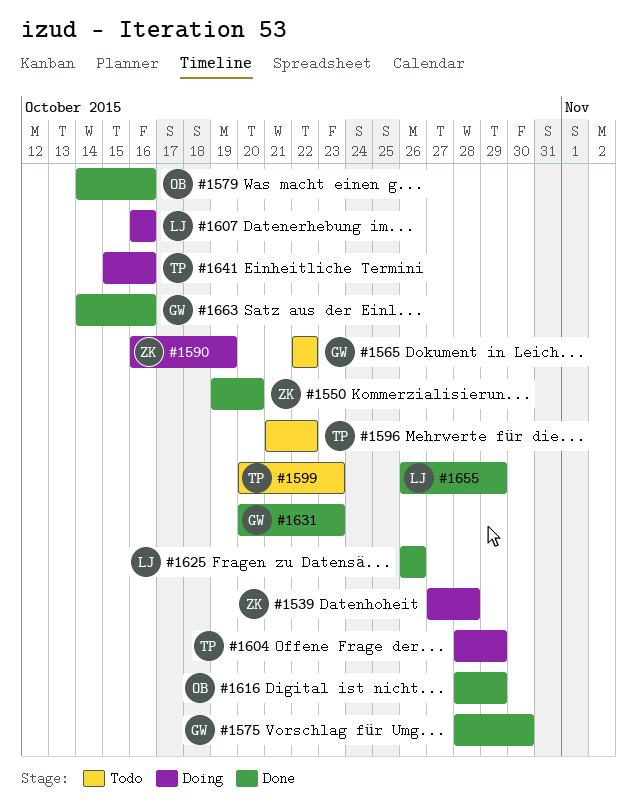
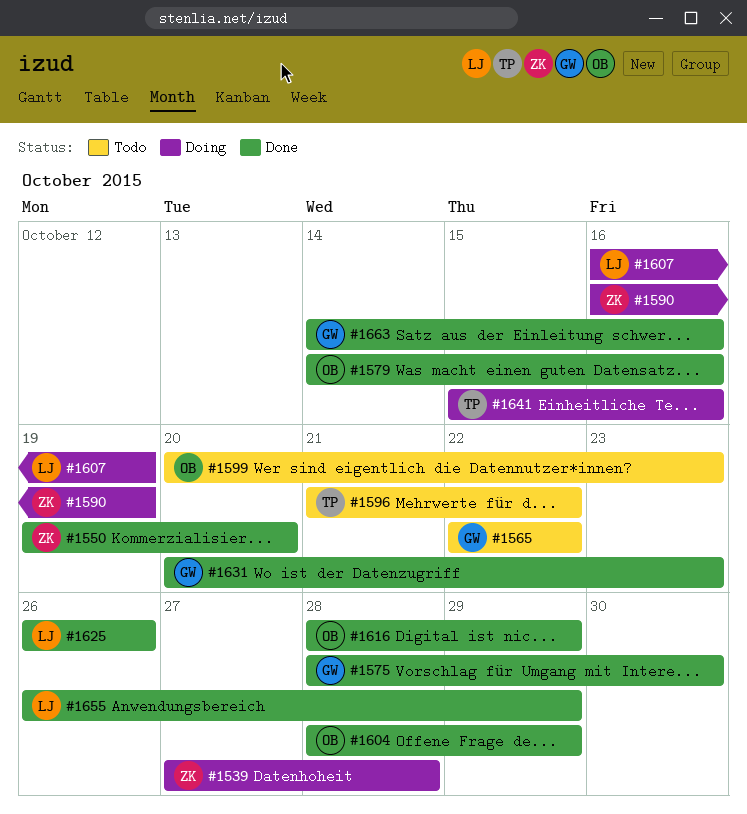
#1599, owner: TP -> OB
#1604, status: Doing -> Done
#1604, owner: TP -> OB
#1607, due: Oct 16 -> Oct 19

